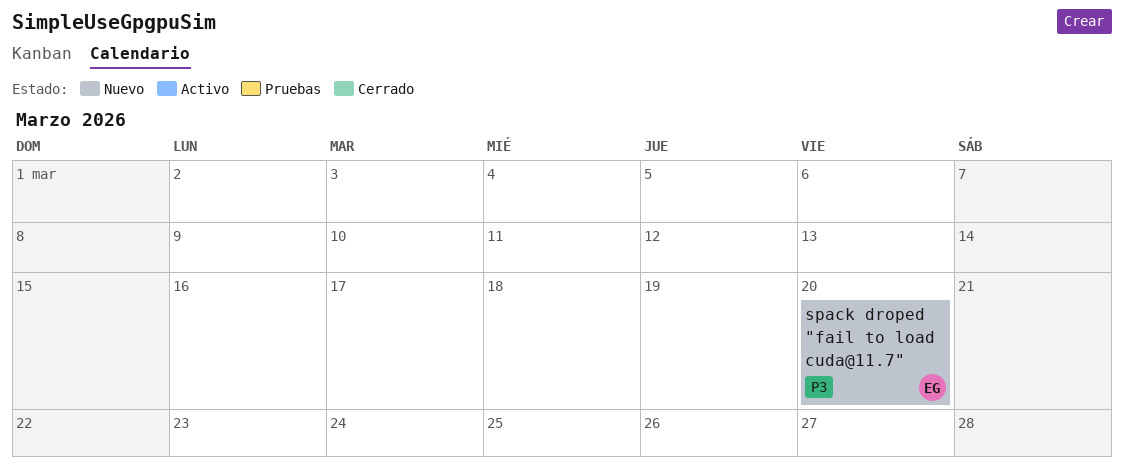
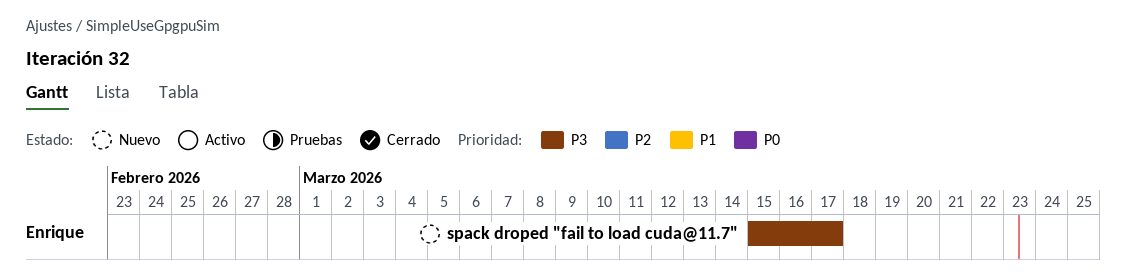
spack droped "fail to load cuda@11.7", due: Mar 20 -> Mar 17

